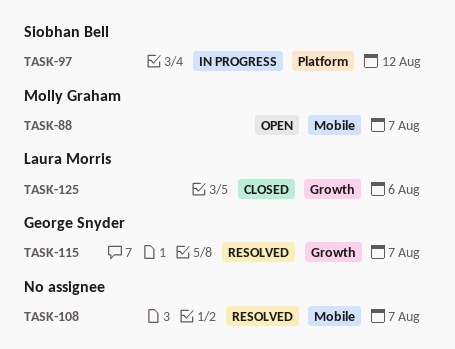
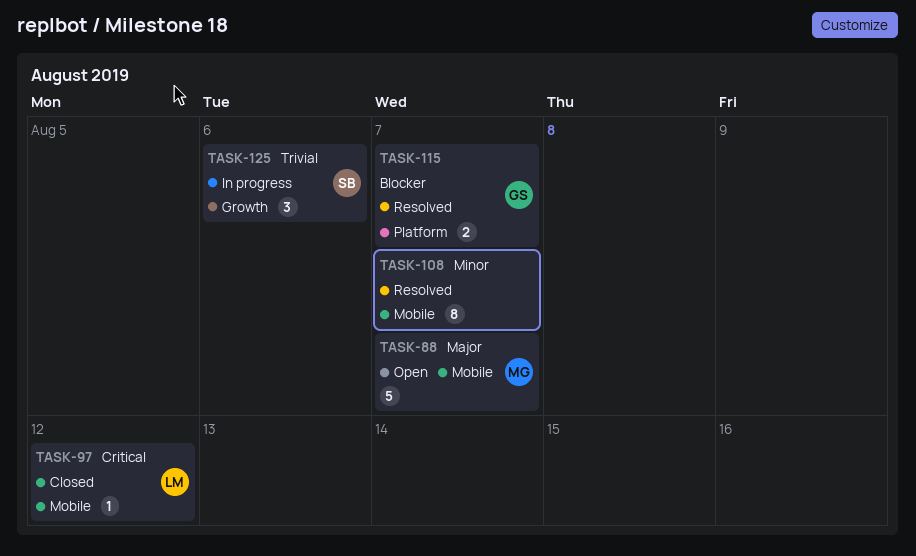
TASK-97, status: In progress -> Closed
TASK-97, owner: Siobhan Bell -> Laura Morris
TASK-97, label: Platform -> Mobile
TASK-115, label: Growth -> Platform
TASK-125, status: Closed -> In progress
TASK-125, owner: Laura Morris -> Siobhan Bell

